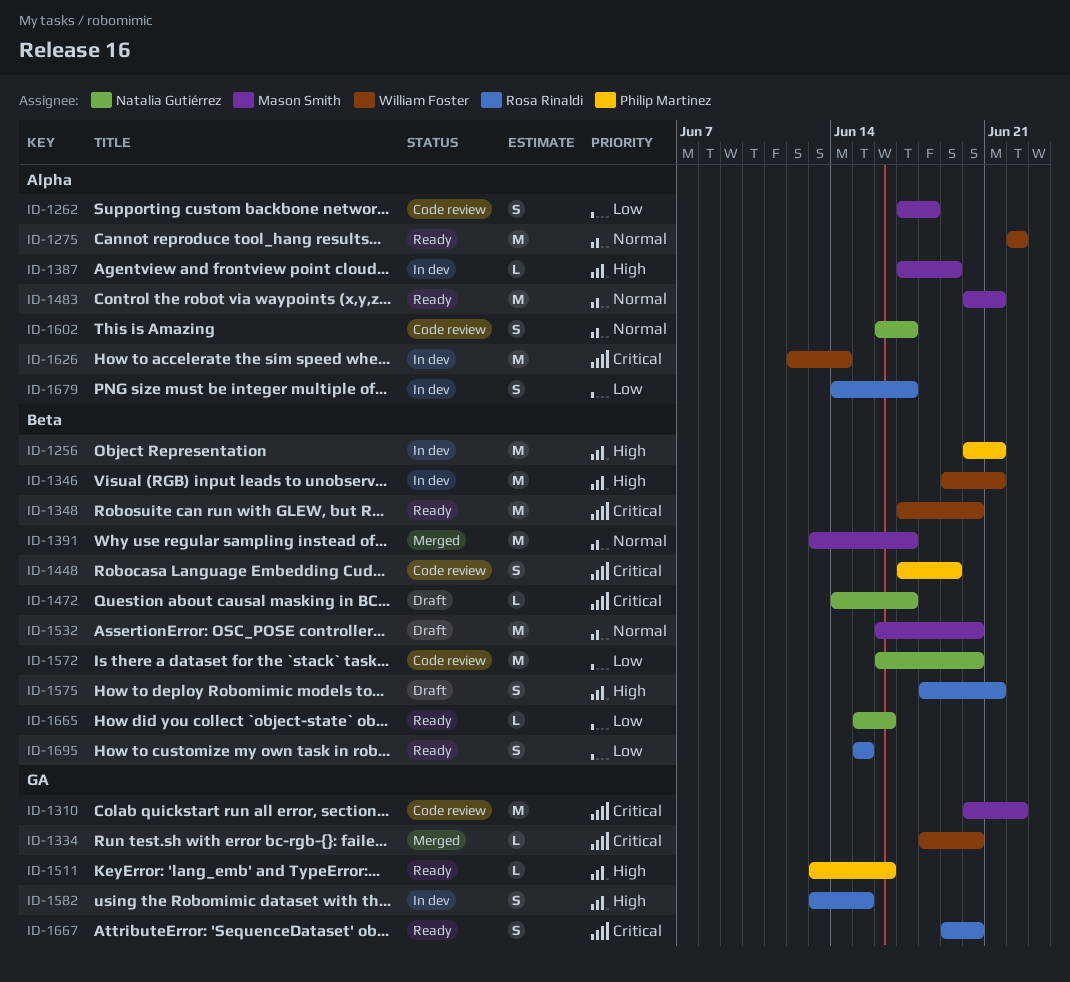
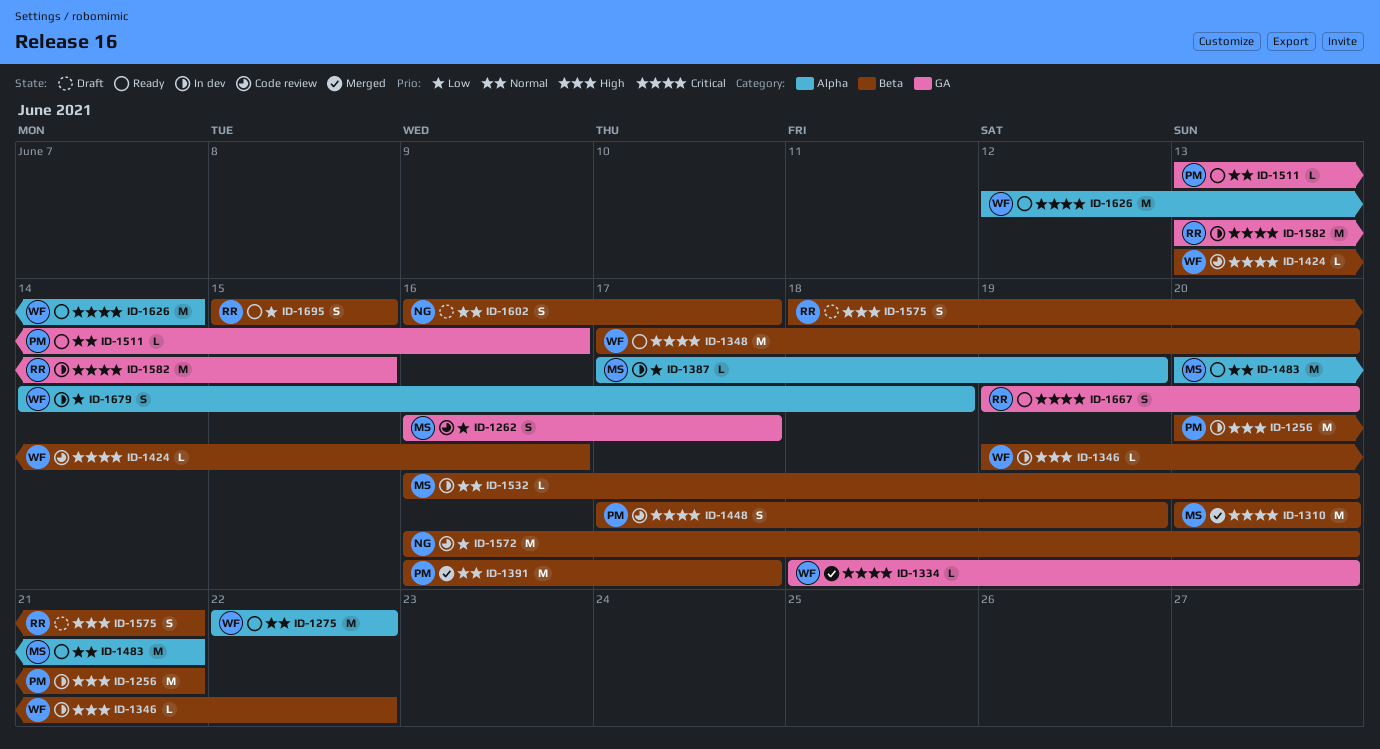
ID-1262, label: Alpha -> GA
ID-1262, start: Jun 17 -> Jun 16
ID-1262, due: Jun 18 -> Jun 17
ID-1310, status: Code review -> Merged
ID-1310, label: GA -> Beta
ID-1310, due: Jun 22 -> Jun 20
ID-1346, estimate: M -> L
ID-1346, due: Jun 21 -> Jun 22
ID-1387, priority: High -> Low
ID-1391, owner: Mason Smith -> Philip Martinez
ID-1391, start: Jun 13 -> Jun 16
ID-1424: none -> present
ID-1472: present -> none
ID-1511, priority: High -> Normal
ID-1532, status: Draft -> In dev
ID-1532, estimate: M -> L
ID-1582, priority: High -> Critical
ID-1582, estimate: S -> M
ID-1602, status: Code review -> Draft
ID-1602, label: Alpha -> Beta
ID-1626, status: In dev -> Ready
ID-1665: present -> none
ID-1679, owner: Rosa Rinaldi -> William Foster
ID-1679, due: Jun 17 -> Jun 18

